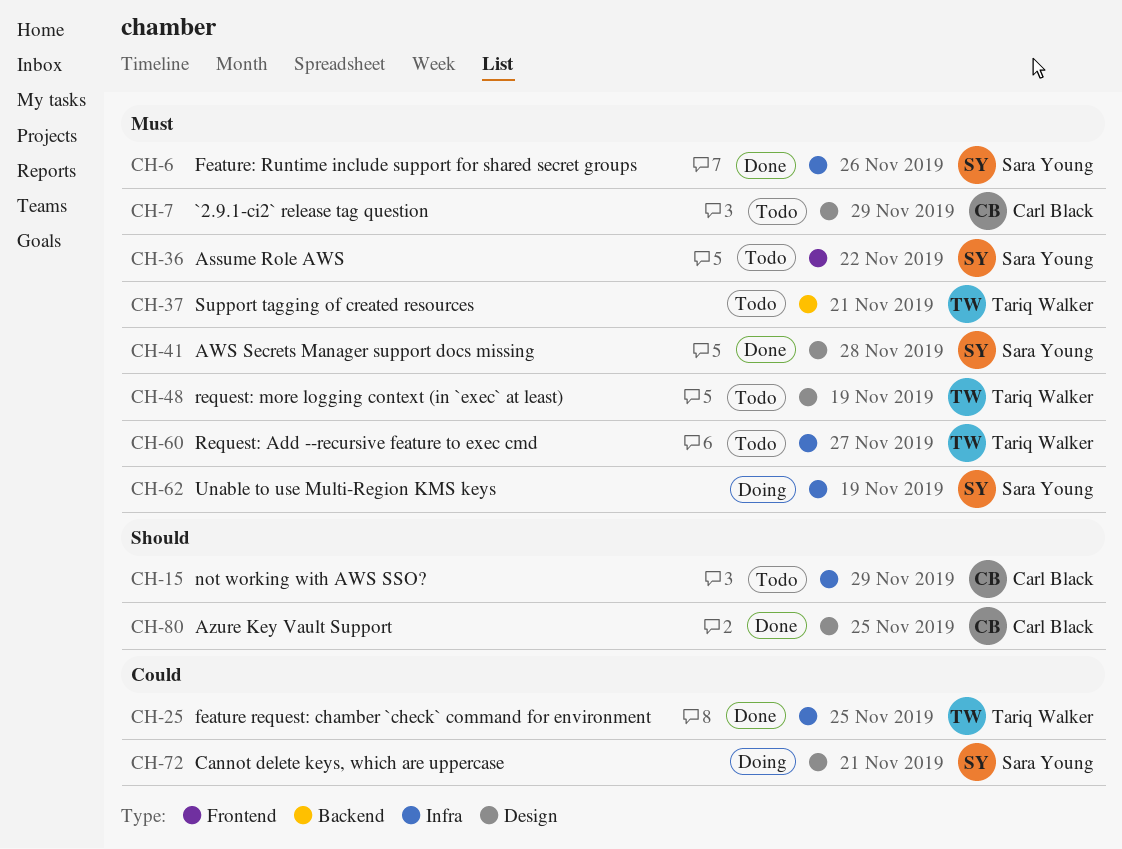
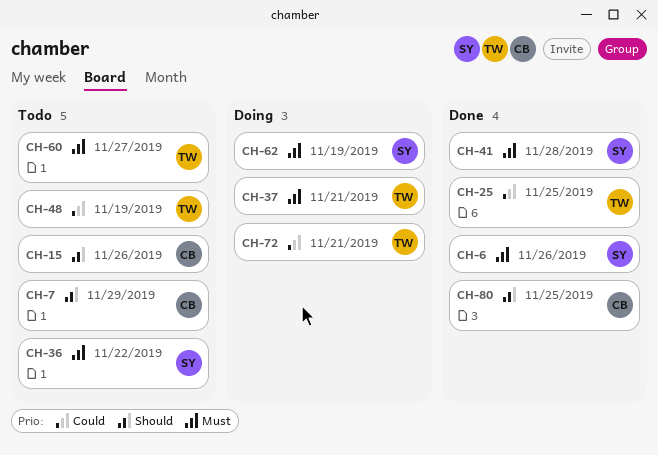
CH-7, priority: Must -> Should
CH-15, due: Nov 29 -> Nov 26
CH-37, status: Todo -> Doing
CH-48, priority: Must -> Could
CH-72, owner: Sara Young -> Tariq Walker

